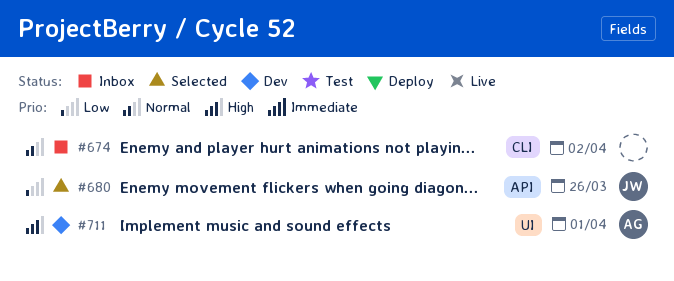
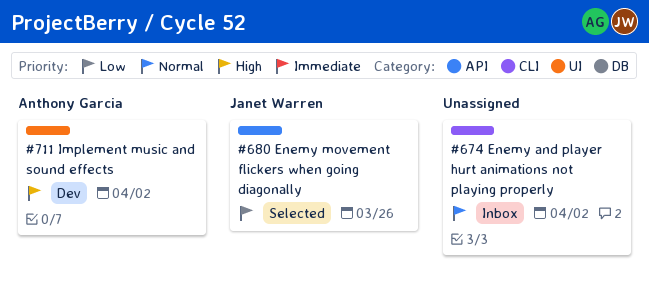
#711, due: Apr 1 -> Apr 2

